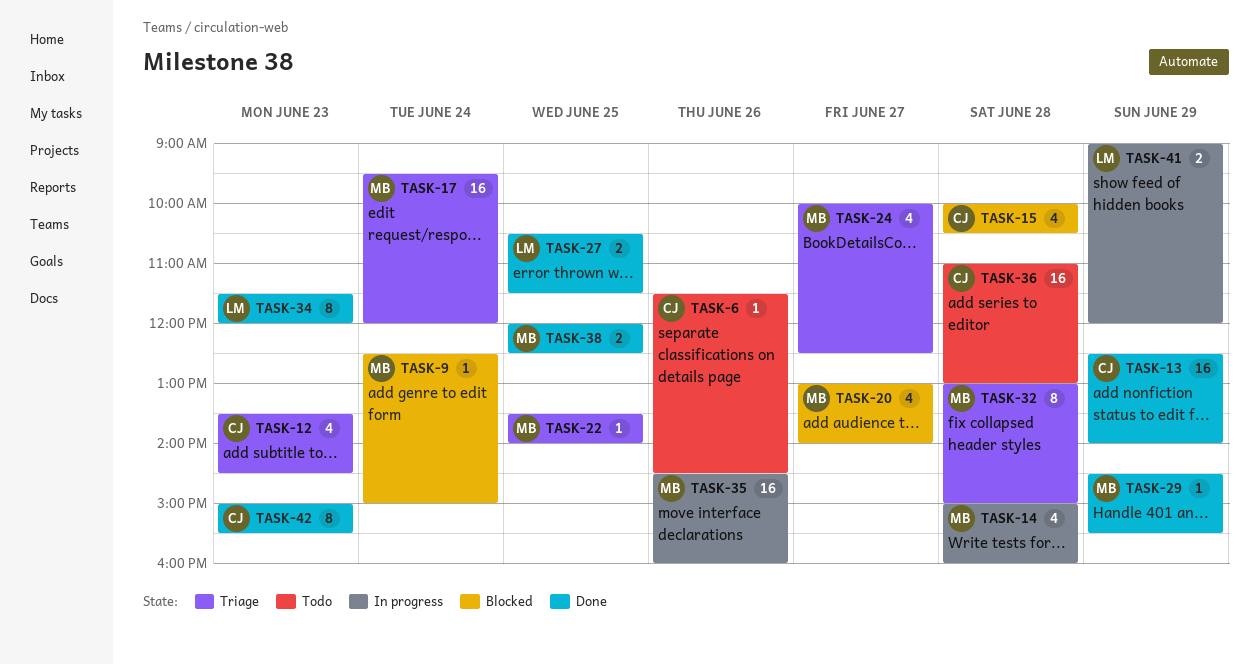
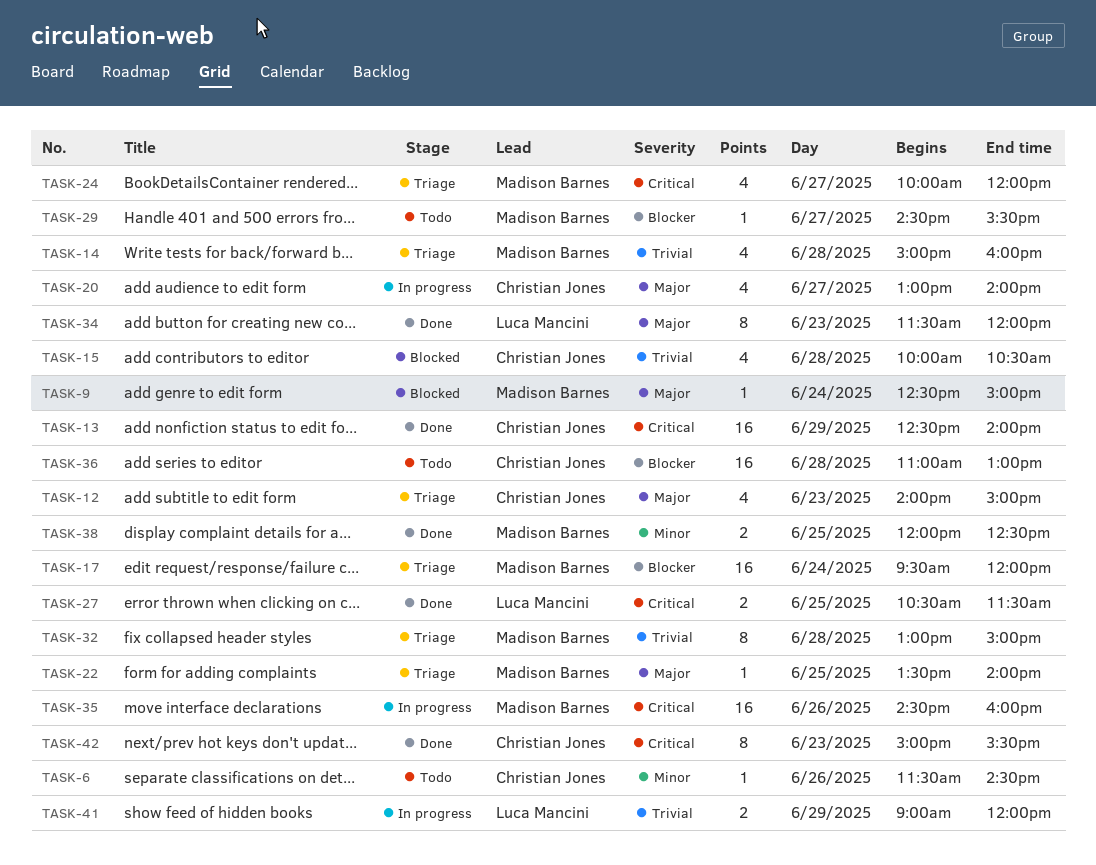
TASK-12, begins: 13:30 -> 14:00
TASK-12, ends: 14:30 -> 15:00
TASK-14, status: In progress -> Triage
TASK-20, status: Blocked -> In progress
TASK-20, owner: Madison Barnes -> Christian Jones
TASK-24, ends: 12:30 -> 12:00
TASK-29, status: Done -> Todo
TASK-29, day: Jun 29 -> Jun 27

